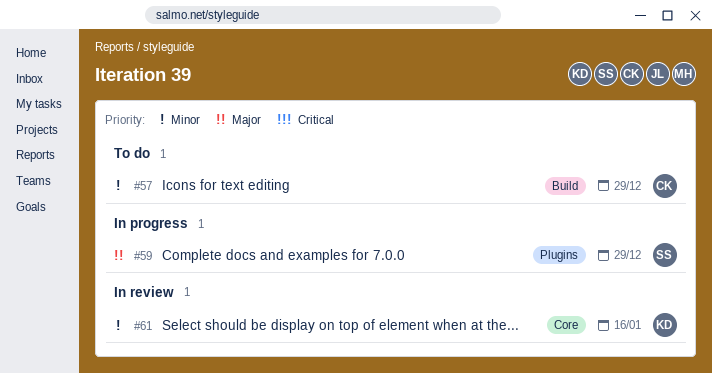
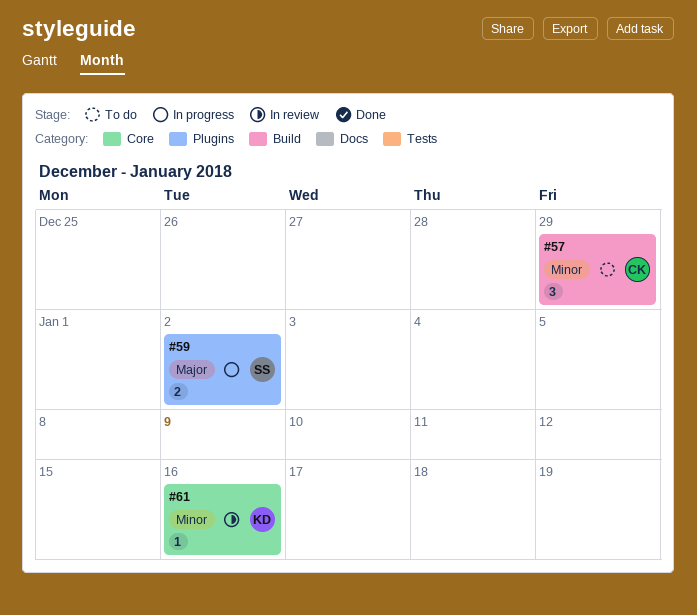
#59, due: Dec 29 -> Jan 2

